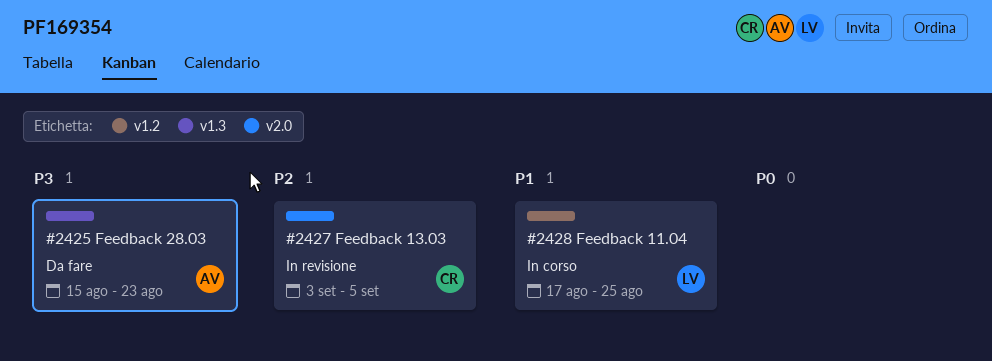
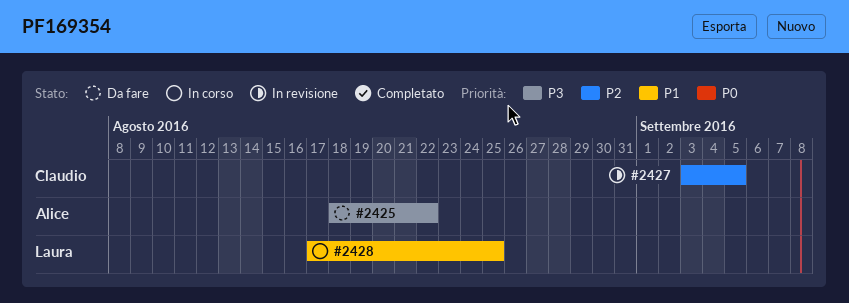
#2425, start: Aug 15 -> Aug 18
#2425, due: Aug 23 -> Aug 22

